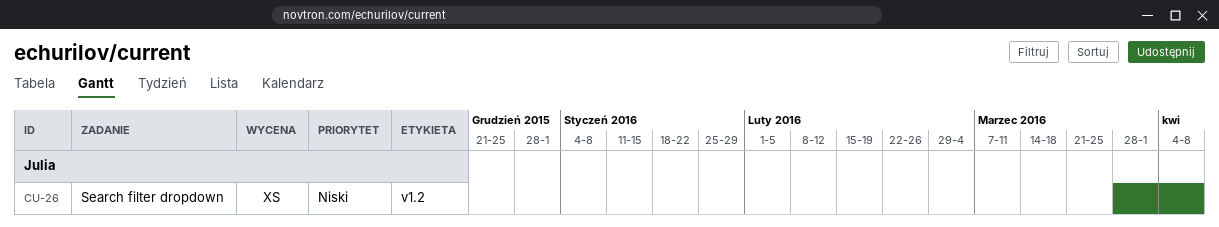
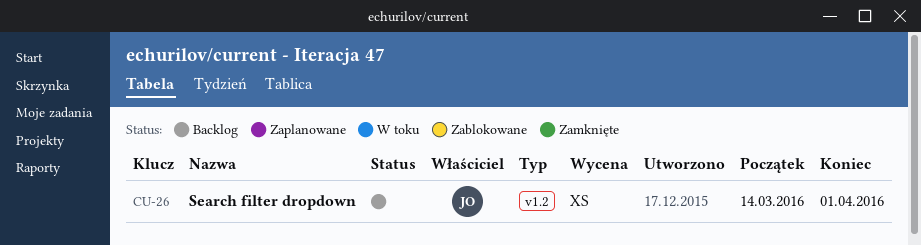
CU-26, start: Mar 28 -> Mar 14
CU-26, due: Apr 8 -> Apr 1

